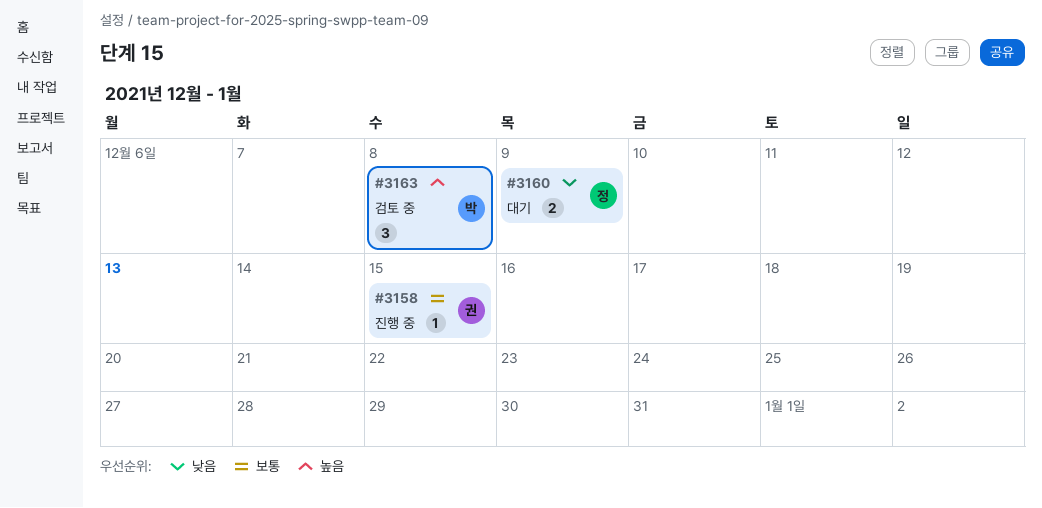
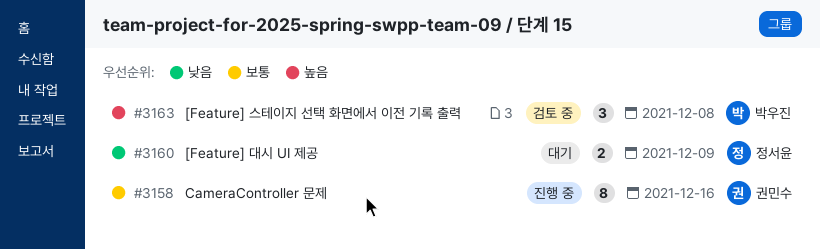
#3158, estimate: 1 -> 8
#3158, due: Dec 15 -> Dec 16

